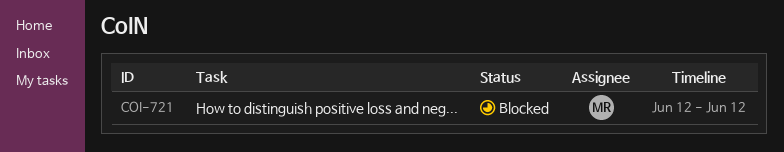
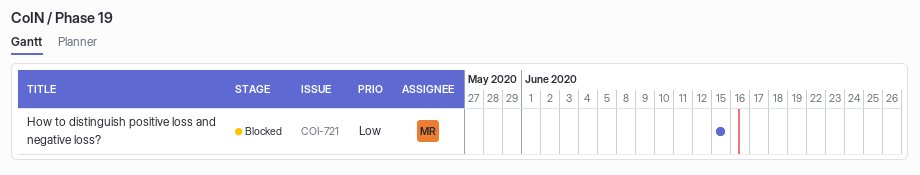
COI-721, start: Jun 12 -> Jun 15
COI-721, due: Jun 12 -> Jun 15

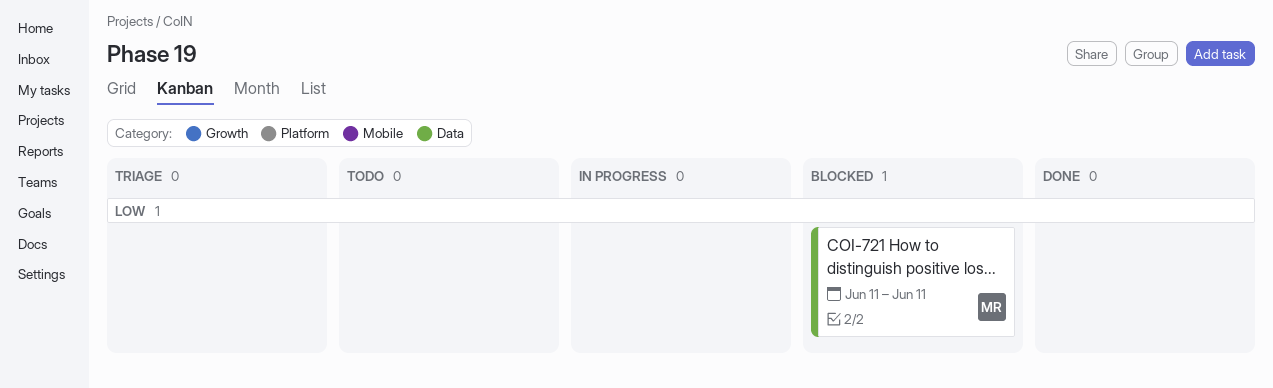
COI-721, start: Jun 15 -> Jun 11
COI-721, due: Jun 15 -> Jun 11

